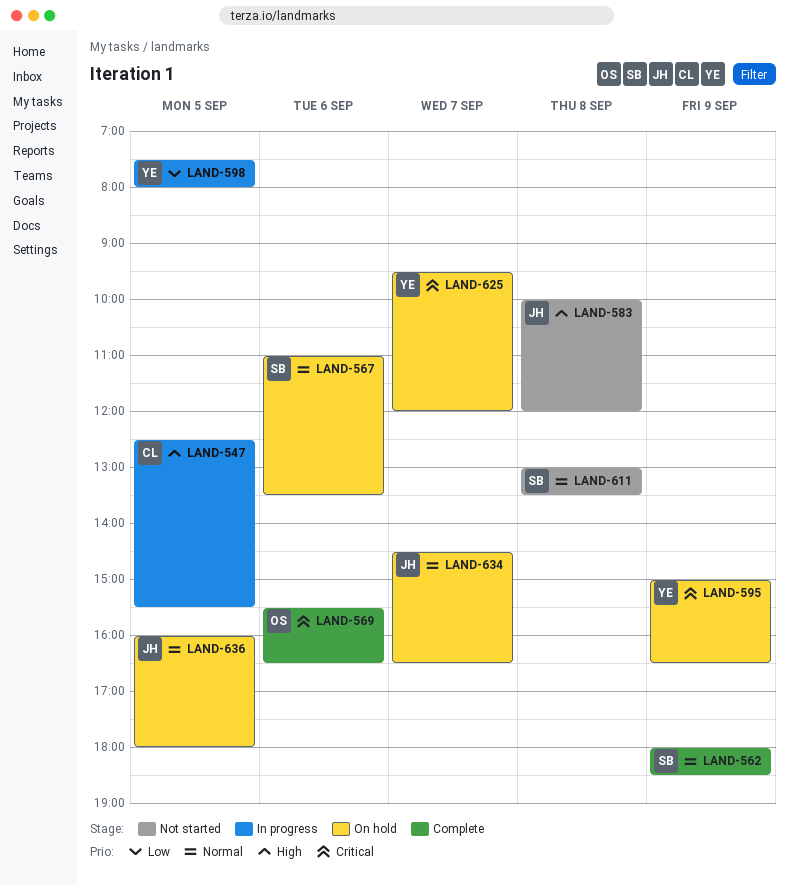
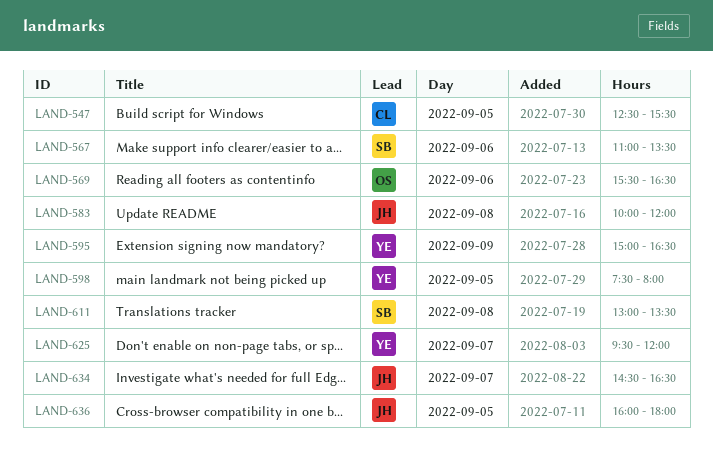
LAND-562: present -> none

